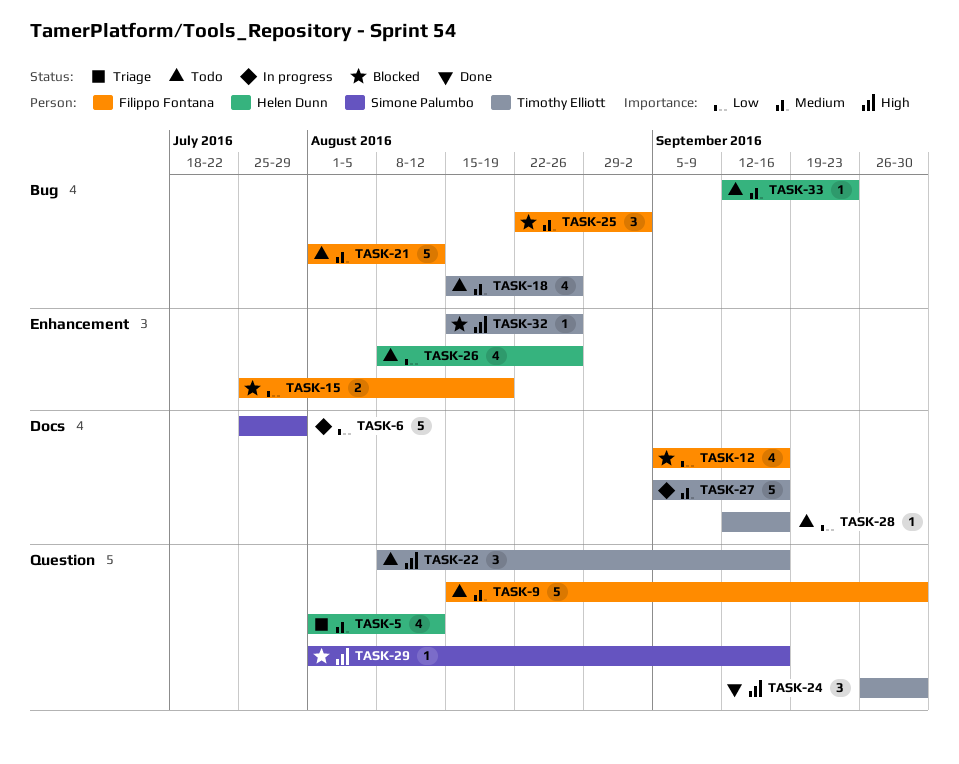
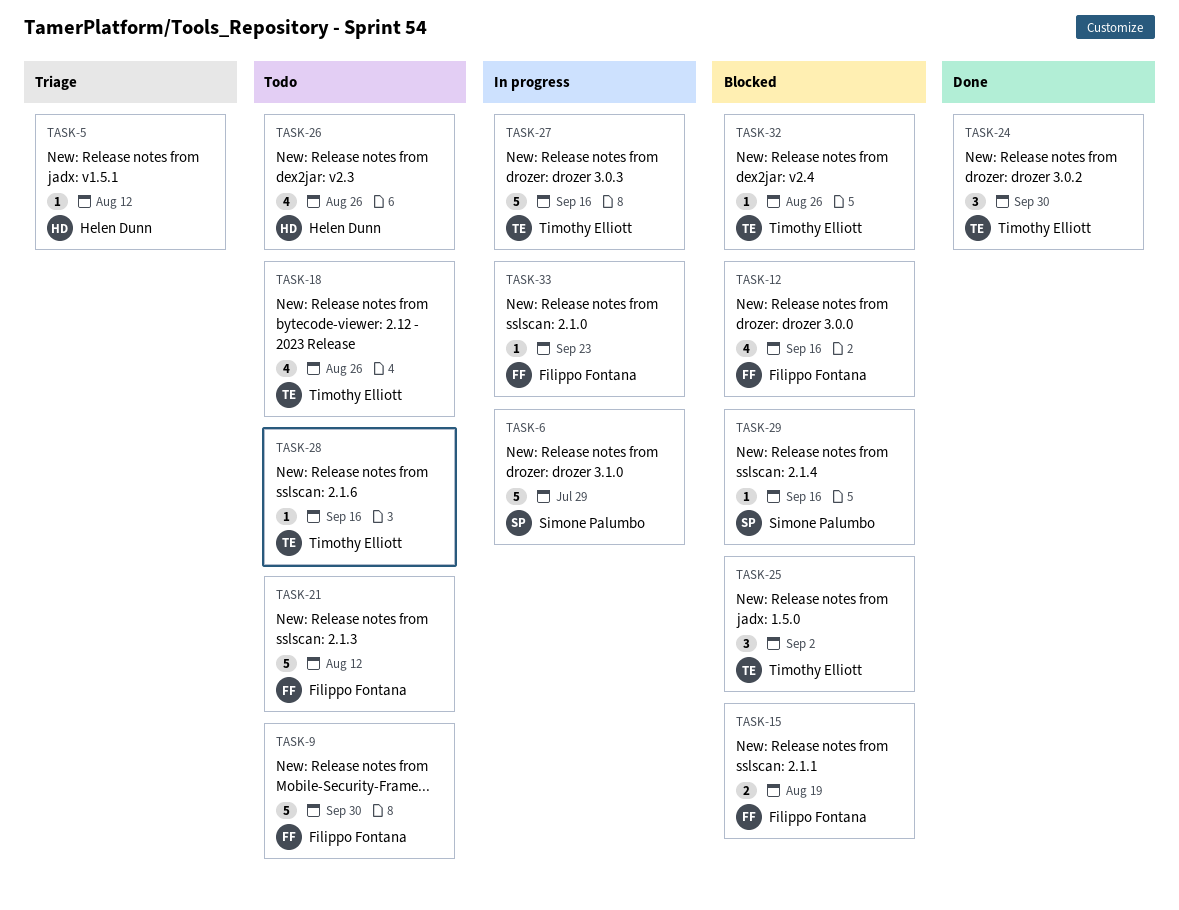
TASK-5, estimate: 4 -> 1
TASK-22: present -> none
TASK-25, owner: Filippo Fontana -> Timothy Elliott
TASK-33, status: Todo -> In progress
TASK-33, owner: Helen Dunn -> Filippo Fontana

